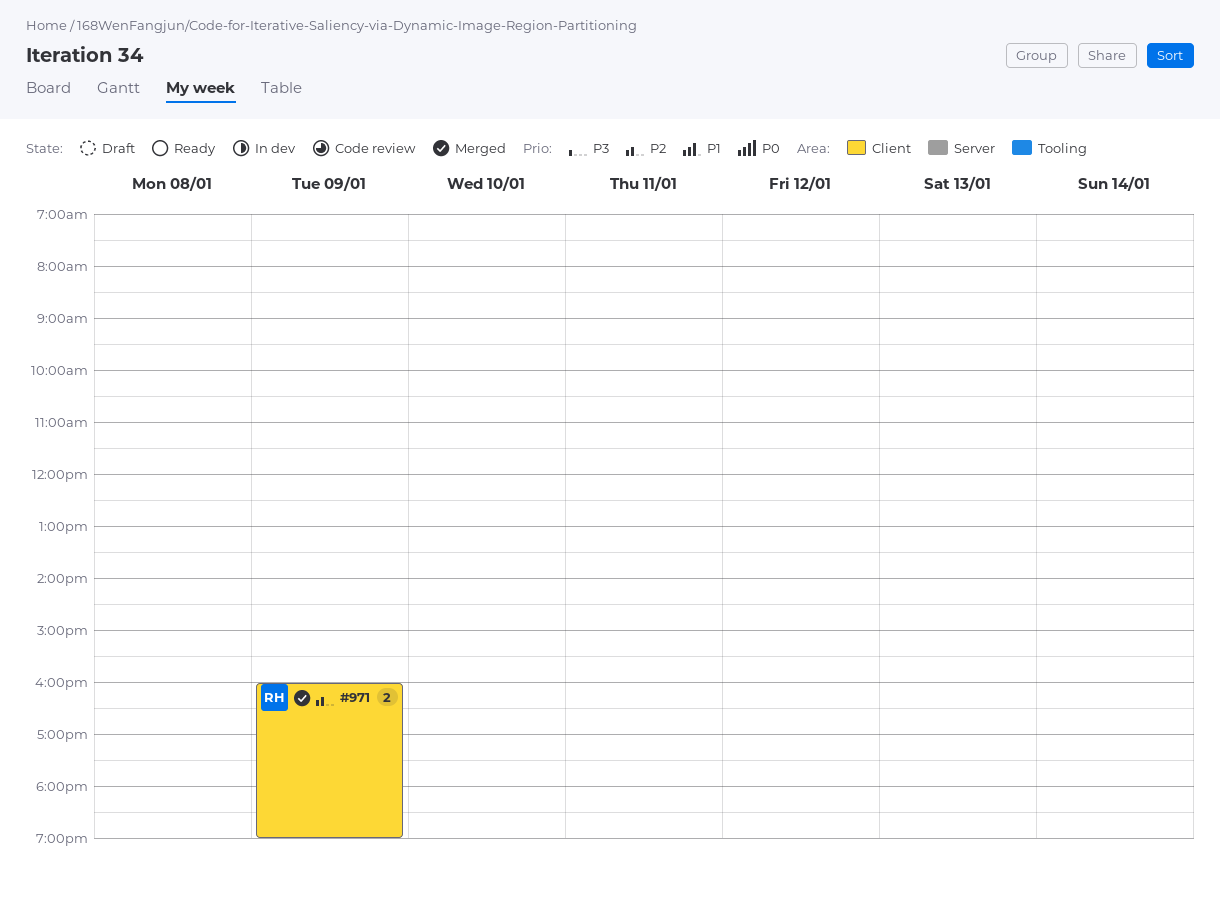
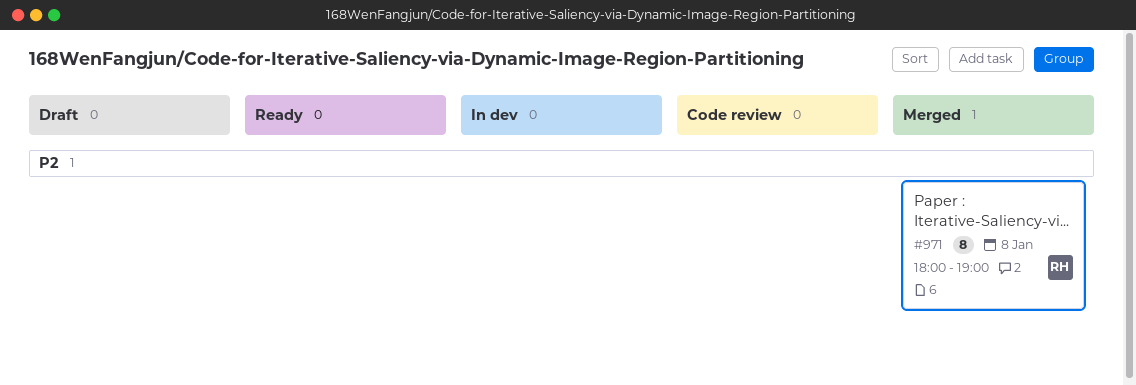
#971, estimate: 2 -> 8
#971, day: Jan 9 -> Jan 8
#971, begins: 16:00 -> 18:00

